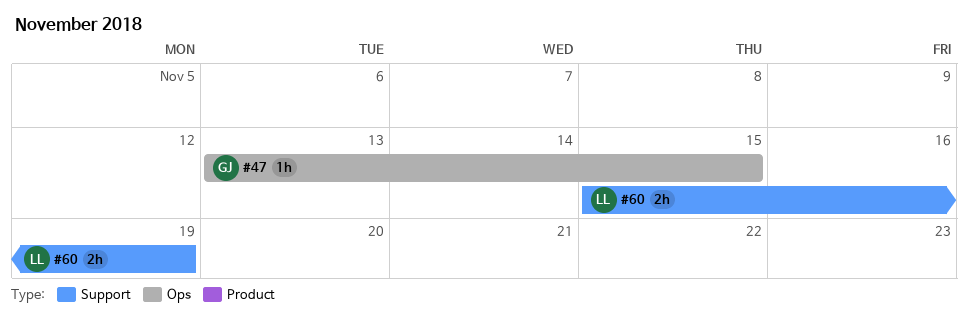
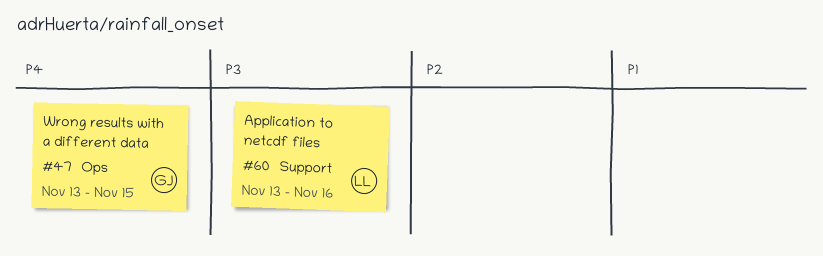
#60, start: Nov 15 -> Nov 13
#60, due: Nov 19 -> Nov 16

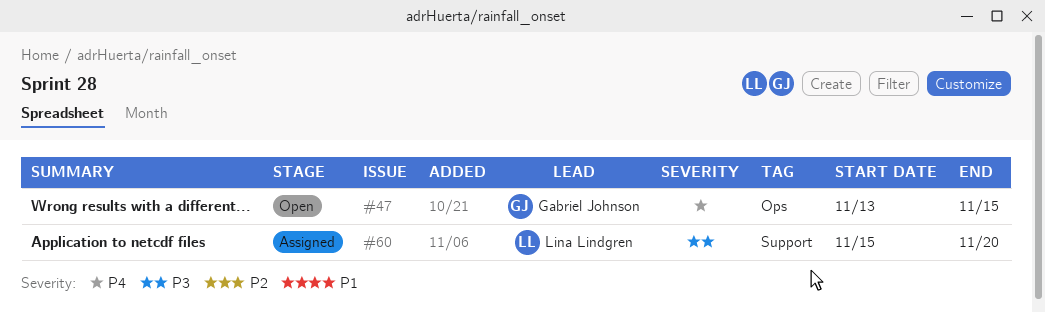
#60, start: Nov 13 -> Nov 15
#60, due: Nov 16 -> Nov 20

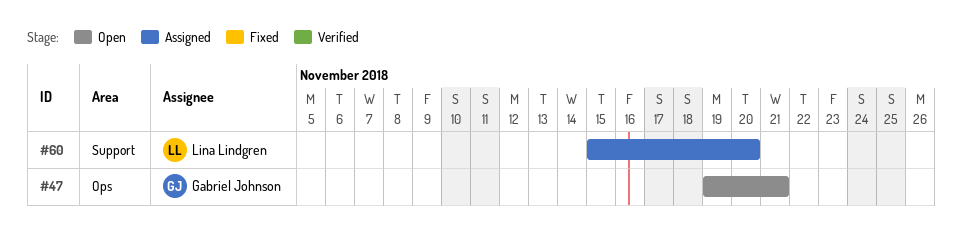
#47, start: Nov 13 -> Nov 19
#47, due: Nov 15 -> Nov 21

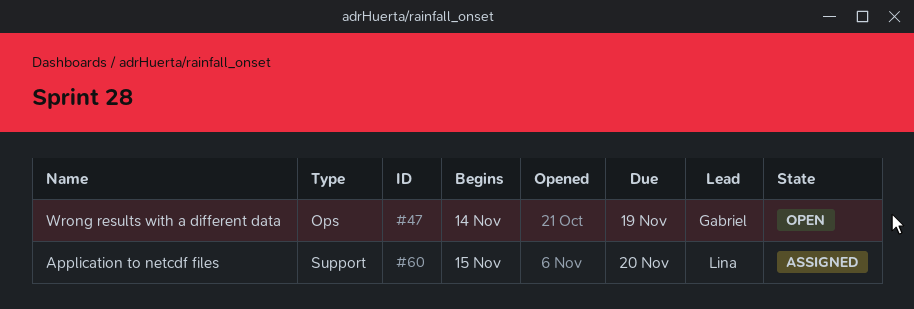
#47, start: Nov 19 -> Nov 14
#47, due: Nov 21 -> Nov 19

